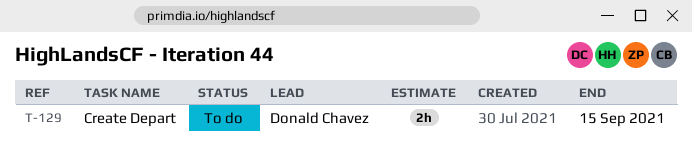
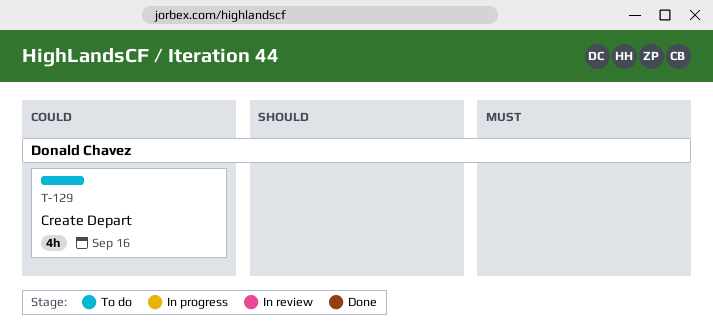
T-129, estimate: 2h -> 4h
T-129, due: Sep 15 -> Sep 16

